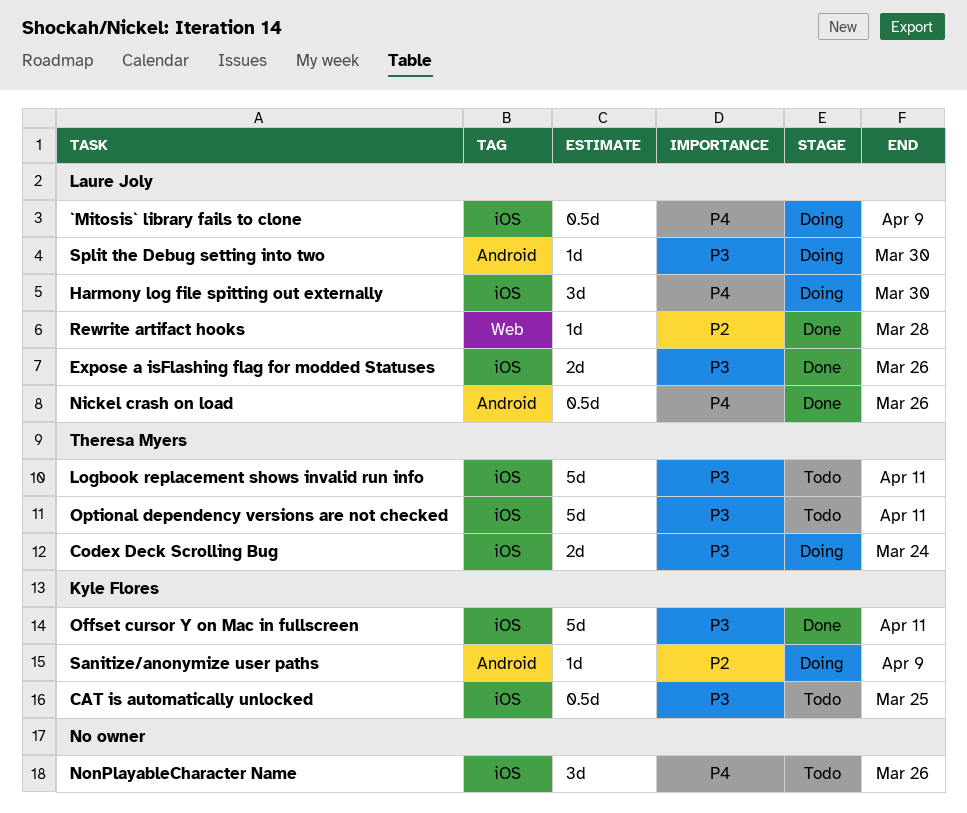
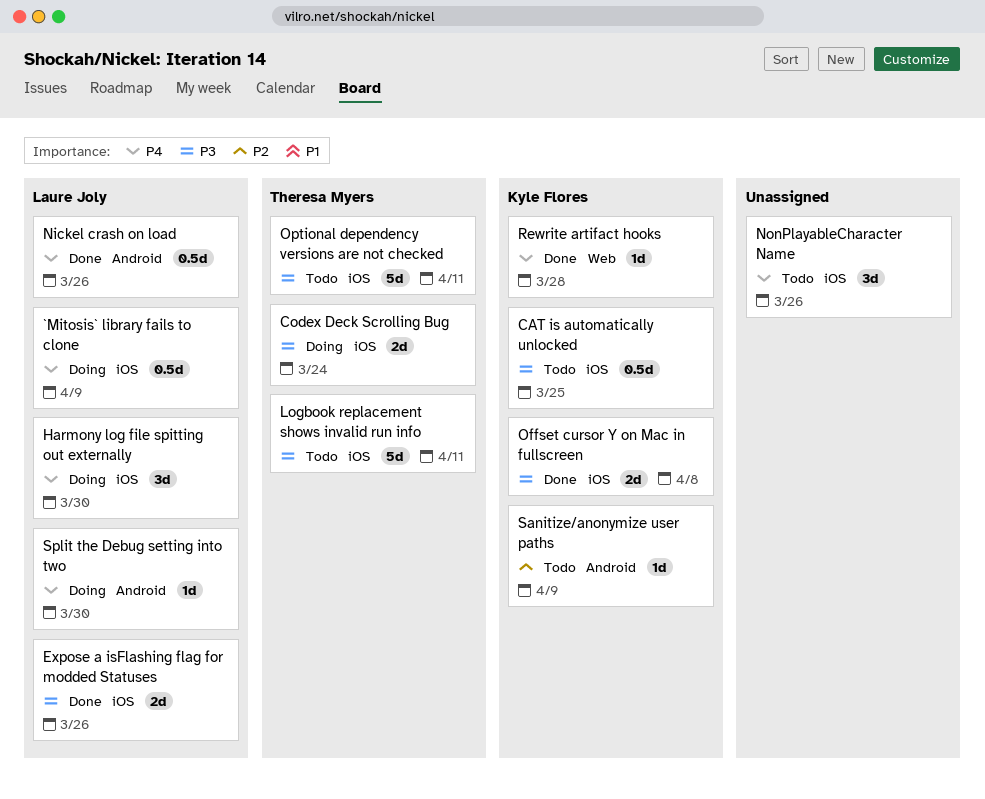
Offset cursor Y on Mac in fullscreen, estimate: 5d -> 2d
Offset cursor Y on Mac in fullscreen, due: Apr 11 -> Apr 8
Rewrite artifact hooks, owner: Laure Joly -> Kyle Flores
Rewrite artifact hooks, priority: P2 -> P4
Sanitize/anonymize user paths, status: Doing -> Todo
Split the Debug setting into two, priority: P3 -> P4

